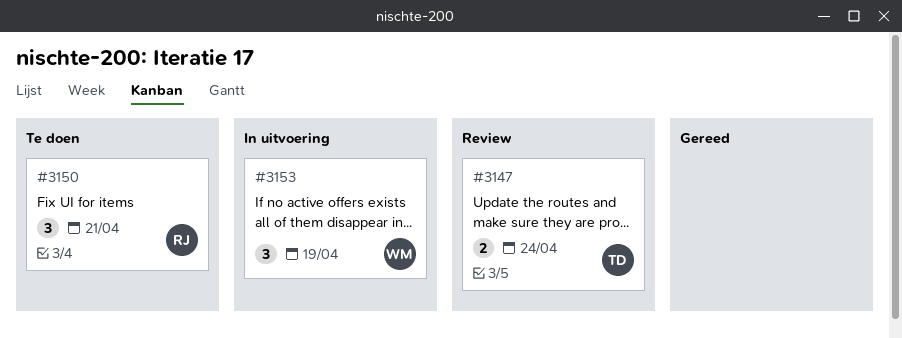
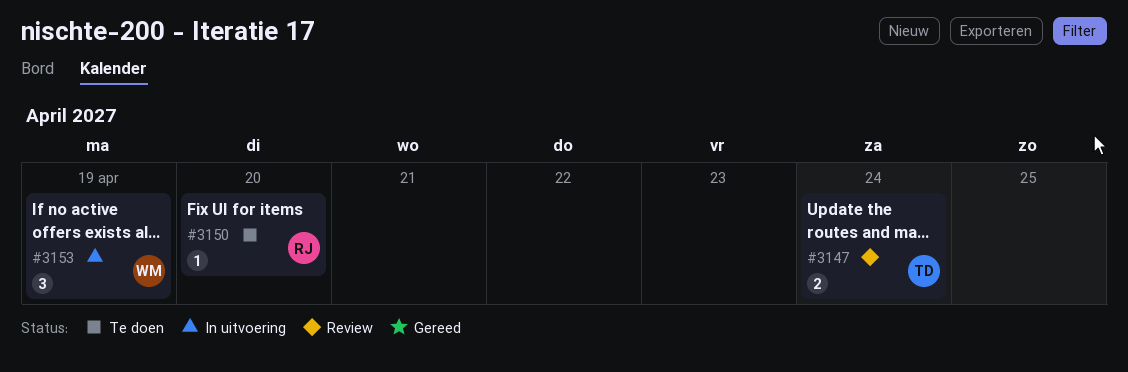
#3150, estimate: 3 -> 1
#3150, due: Apr 21 -> Apr 20

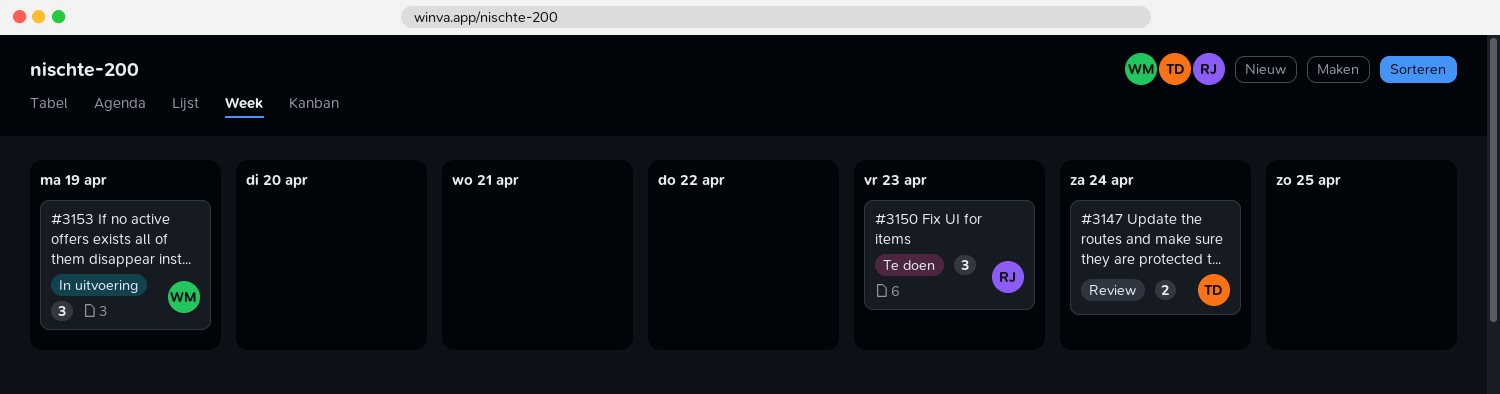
#3150, estimate: 1 -> 3
#3150, due: Apr 20 -> Apr 23

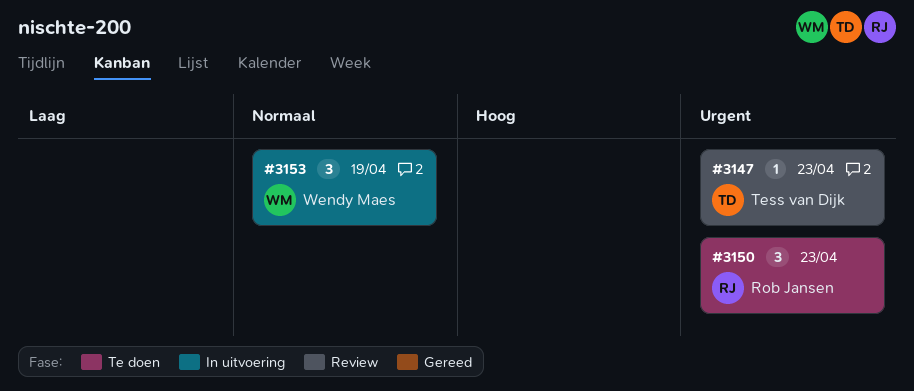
#3147, estimate: 2 -> 1
#3147, due: Apr 24 -> Apr 23

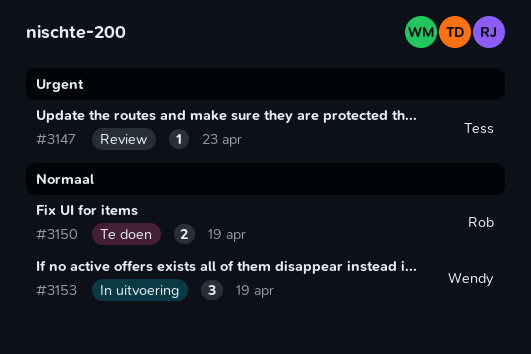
#3150, priority: Urgent -> Normaal
#3150, estimate: 3 -> 2
#3150, due: Apr 23 -> Apr 19

